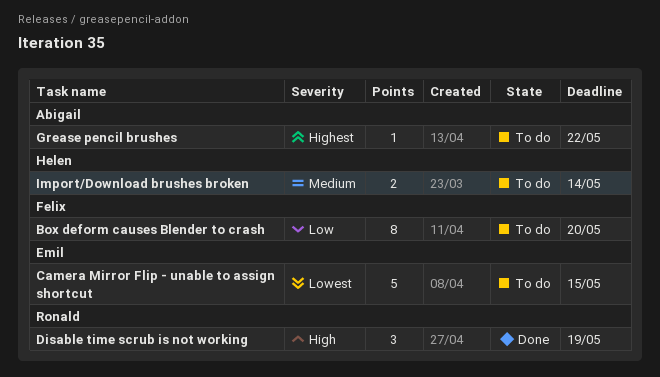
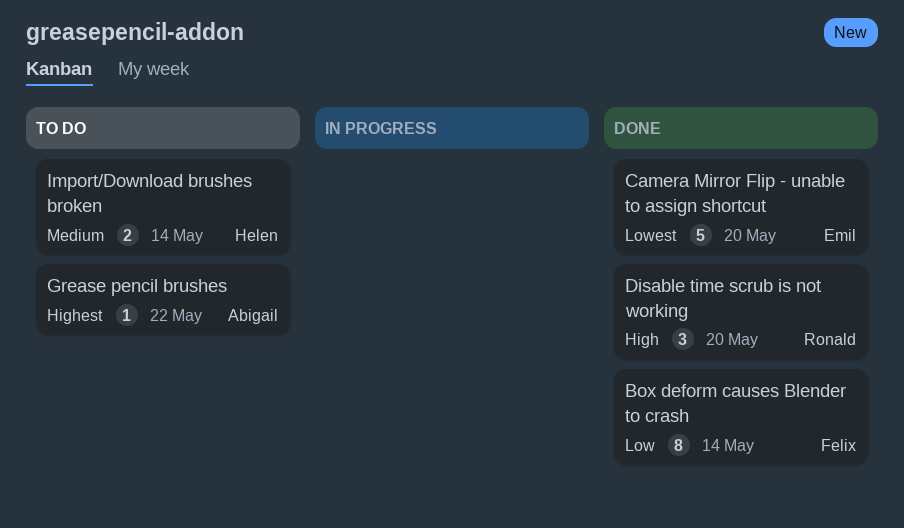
Box deform causes Blender to crash, status: To do -> Done
Box deform causes Blender to crash, due: May 20 -> May 14
Camera Mirror Flip - unable to assign shortcut, status: To do -> Done
Camera Mirror Flip - unable to assign shortcut, due: May 15 -> May 20
Disable time scrub is not working, due: May 19 -> May 20

